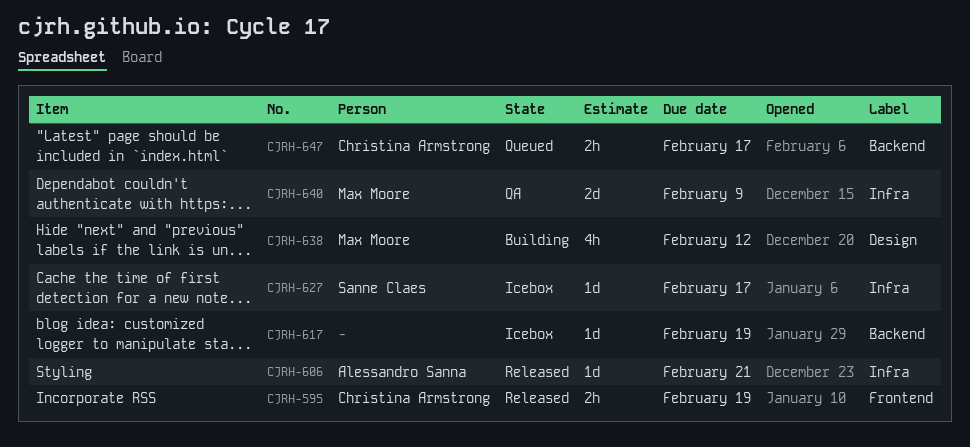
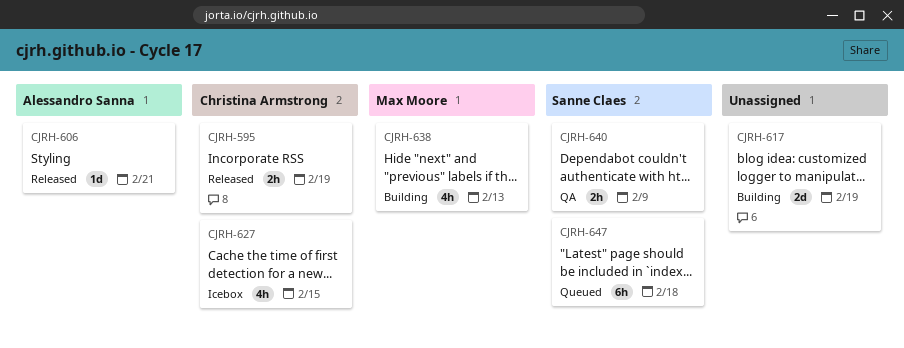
CJRH-617, status: Icebox -> Building
CJRH-617, estimate: 1d -> 2d
CJRH-627, owner: Sanne Claes -> Christina Armstrong
CJRH-627, estimate: 1d -> 4h
CJRH-627, due: Feb 17 -> Feb 15
CJRH-638, due: Feb 12 -> Feb 13
CJRH-640, owner: Max Moore -> Sanne Claes
CJRH-640, estimate: 2d -> 2h
CJRH-647, owner: Christina Armstrong -> Sanne Claes
CJRH-647, estimate: 2h -> 6h
CJRH-647, due: Feb 17 -> Feb 18

